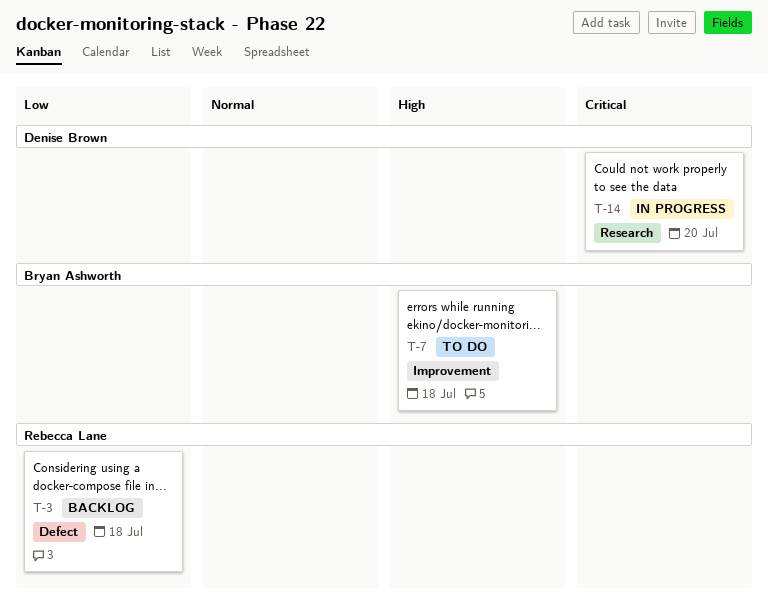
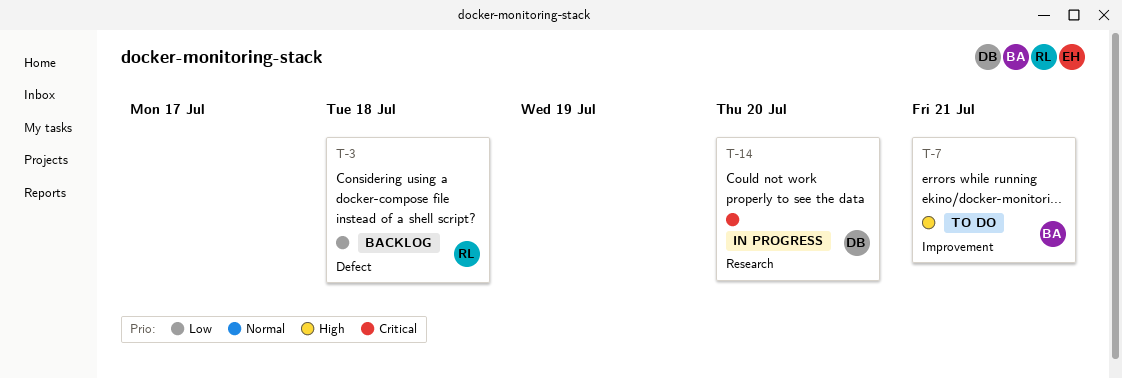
T-7, due: Jul 18 -> Jul 21

